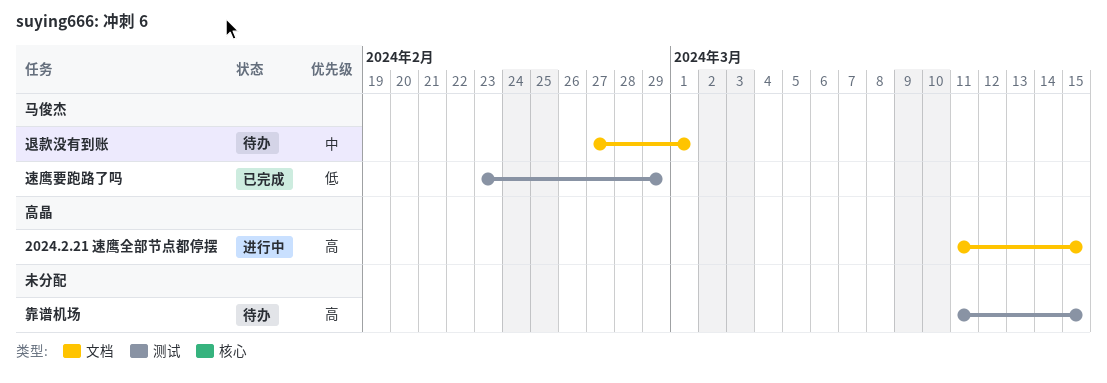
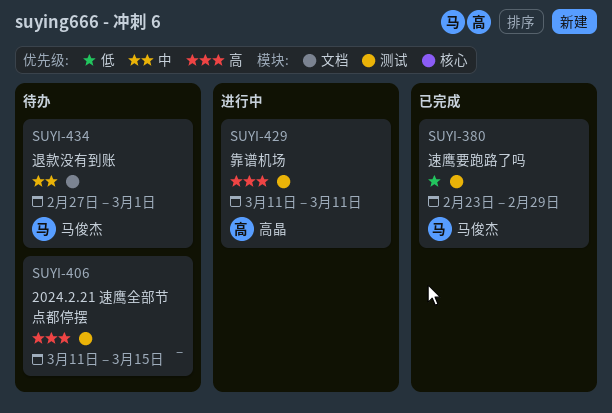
2024.2.21 速鹰全部节点都停摆, status: 进行中 -> 待办
2024.2.21 速鹰全部节点都停摆, owner: 高晶 -> none
2024.2.21 速鹰全部节点都停摆, label: 文档 -> 测试
靠谱机场, status: 待办 -> 进行中
靠谱机场, owner: none -> 高晶
靠谱机场, due: Mar 15 -> Mar 11

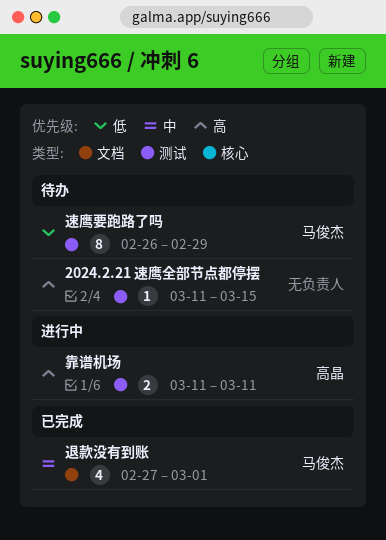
退款没有到账, status: 待办 -> 已完成
速鹰要跑路了吗, status: 已完成 -> 待办
速鹰要跑路了吗, start: Feb 23 -> Feb 26

